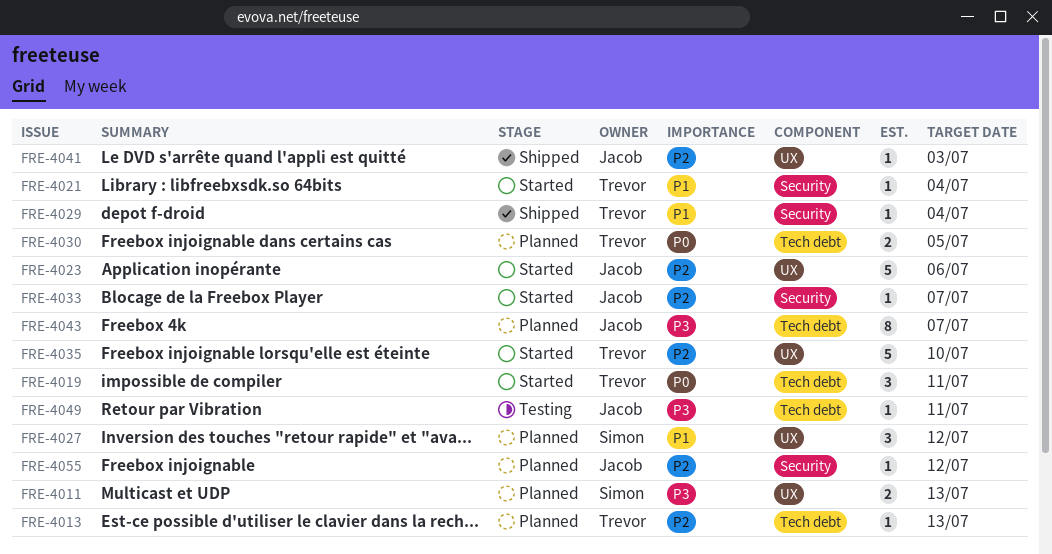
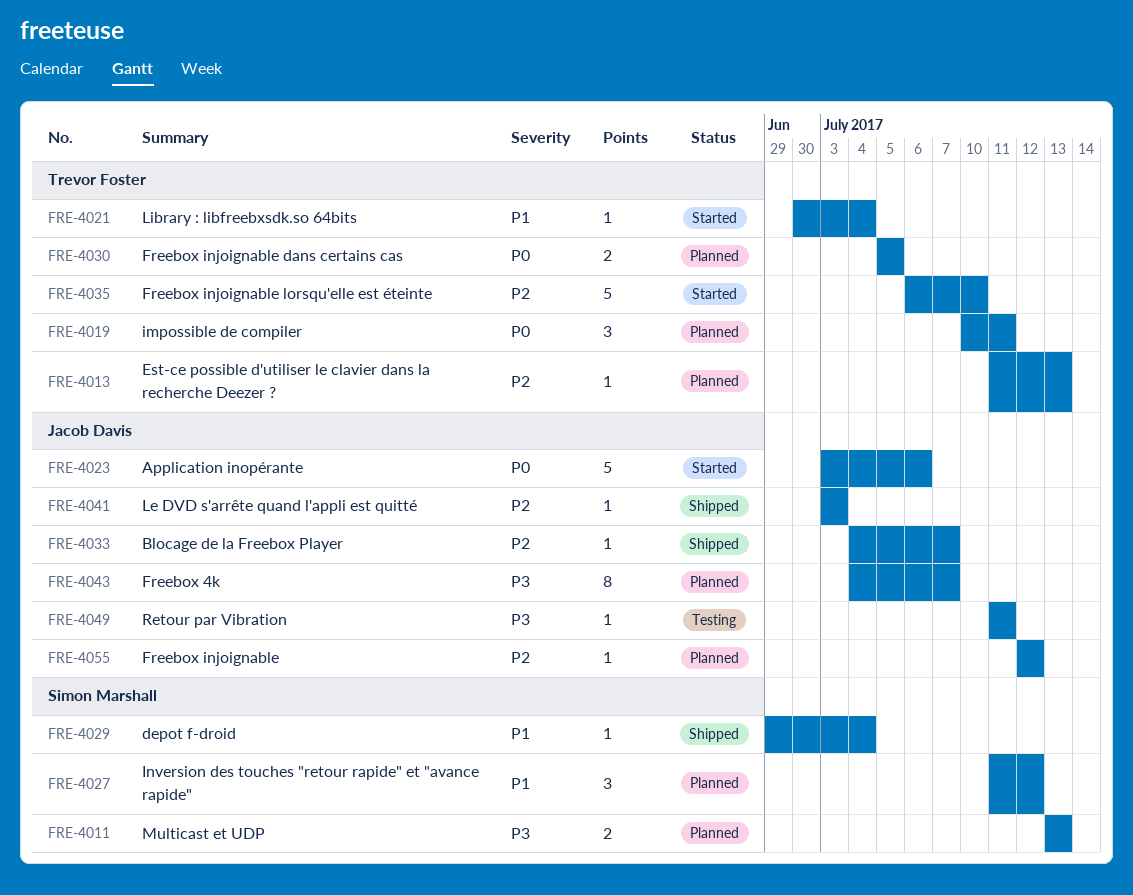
FRE-4019, status: Started -> Planned
FRE-4023, priority: P2 -> P0
FRE-4029, owner: Trevor Foster -> Simon Marshall
FRE-4033, status: Started -> Shipped

